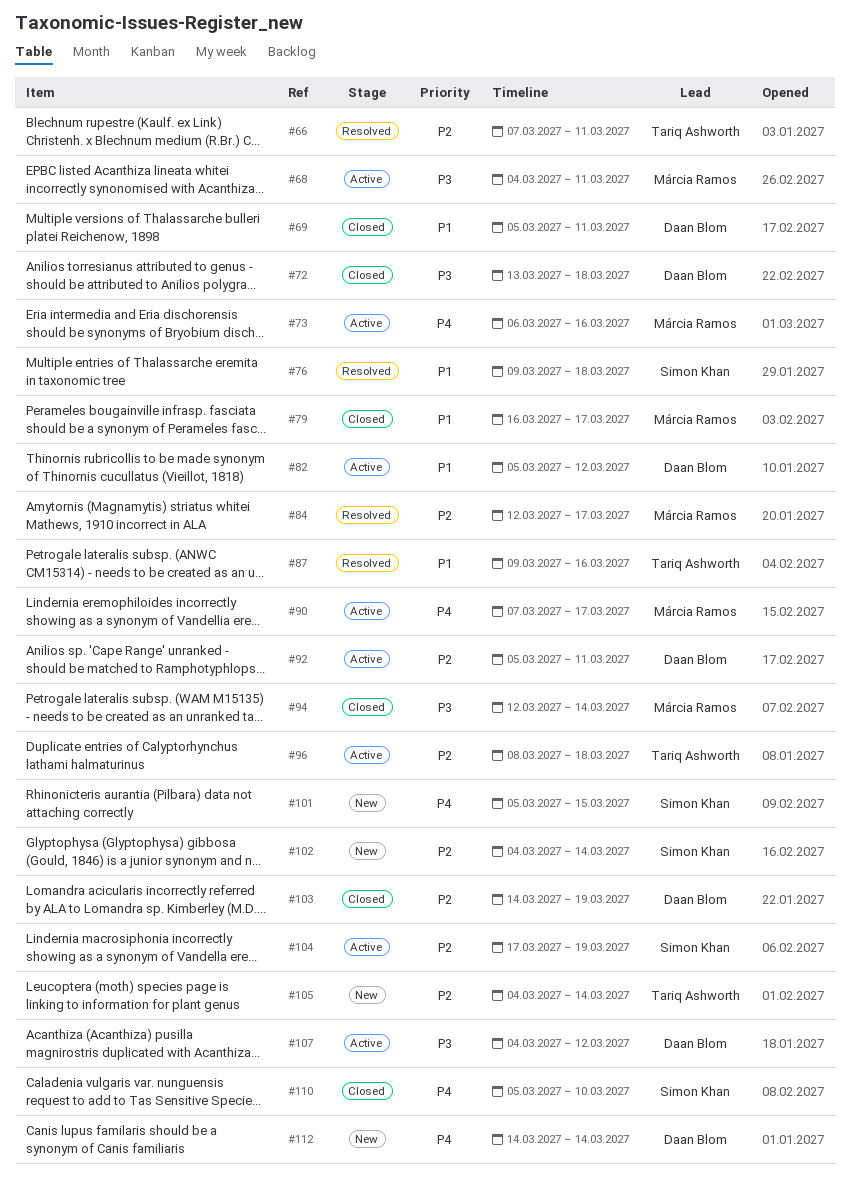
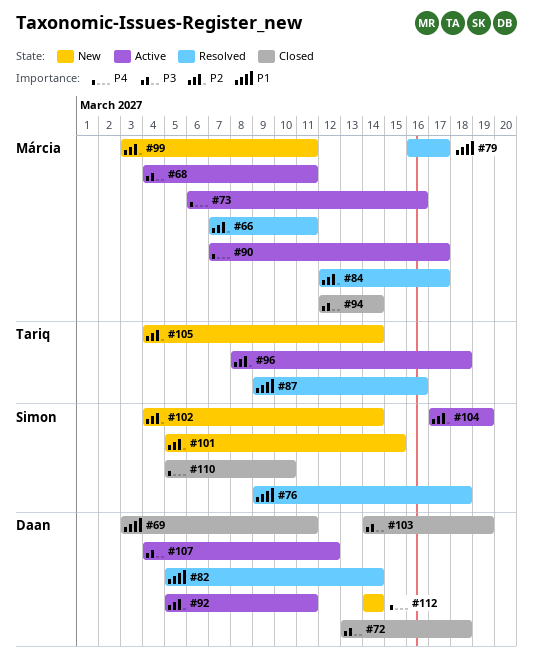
#66, owner: Tariq Ashworth -> Márcia Ramos
#69, start: Mar 5 -> Mar 3
#79, status: Closed -> Resolved
#82, status: Active -> Resolved
#82, due: Mar 12 -> Mar 14
#99: none -> present
#101, priority: P4 -> P2
#103, priority: P2 -> P3

